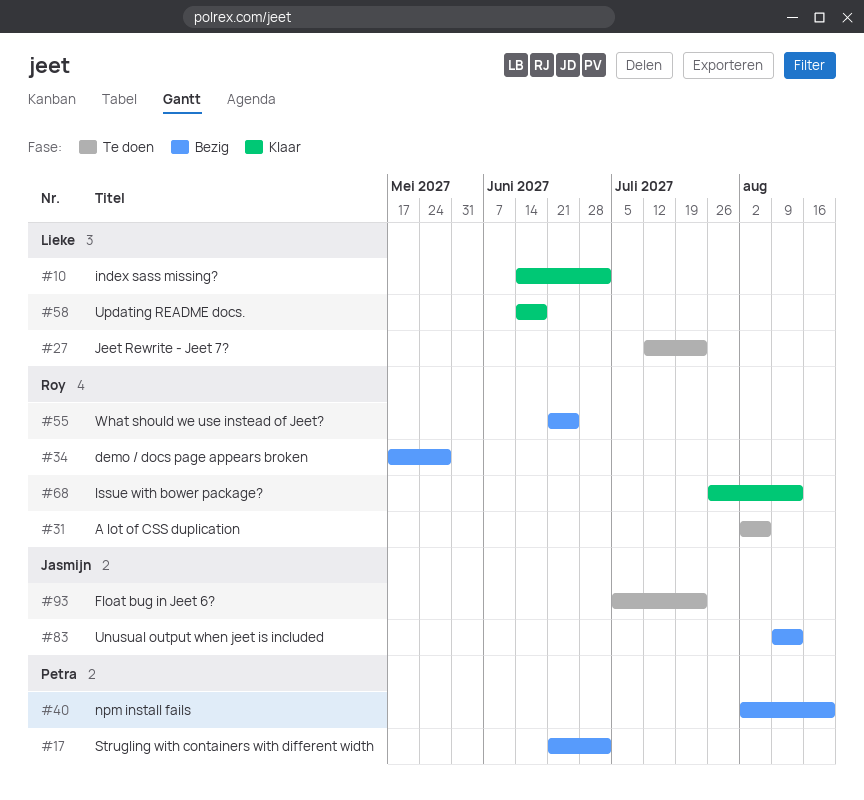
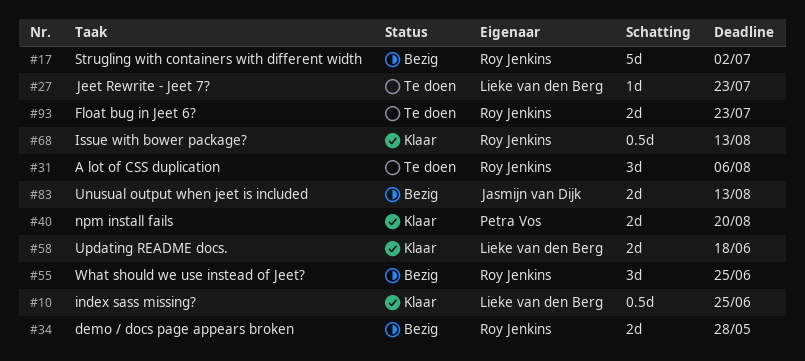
#10, due: Jul 2 -> Jun 25
#17, owner: Petra Vos -> Roy Jenkins
#40, status: Bezig -> Klaar
#93, owner: Jasmijn van Dijk -> Roy Jenkins

